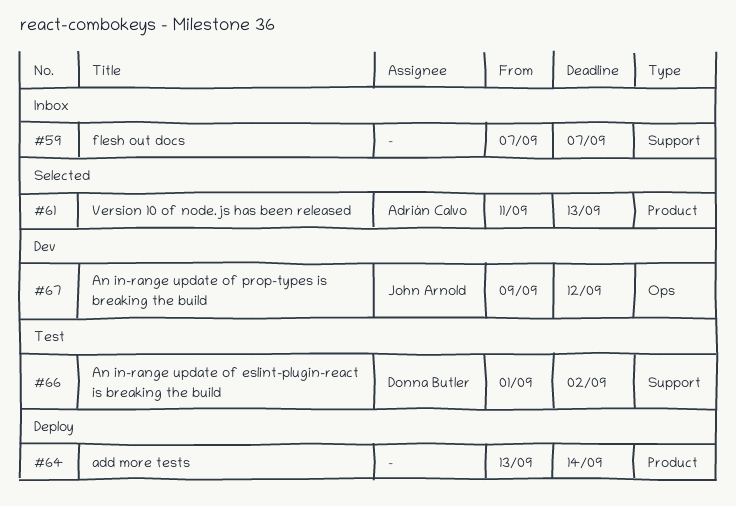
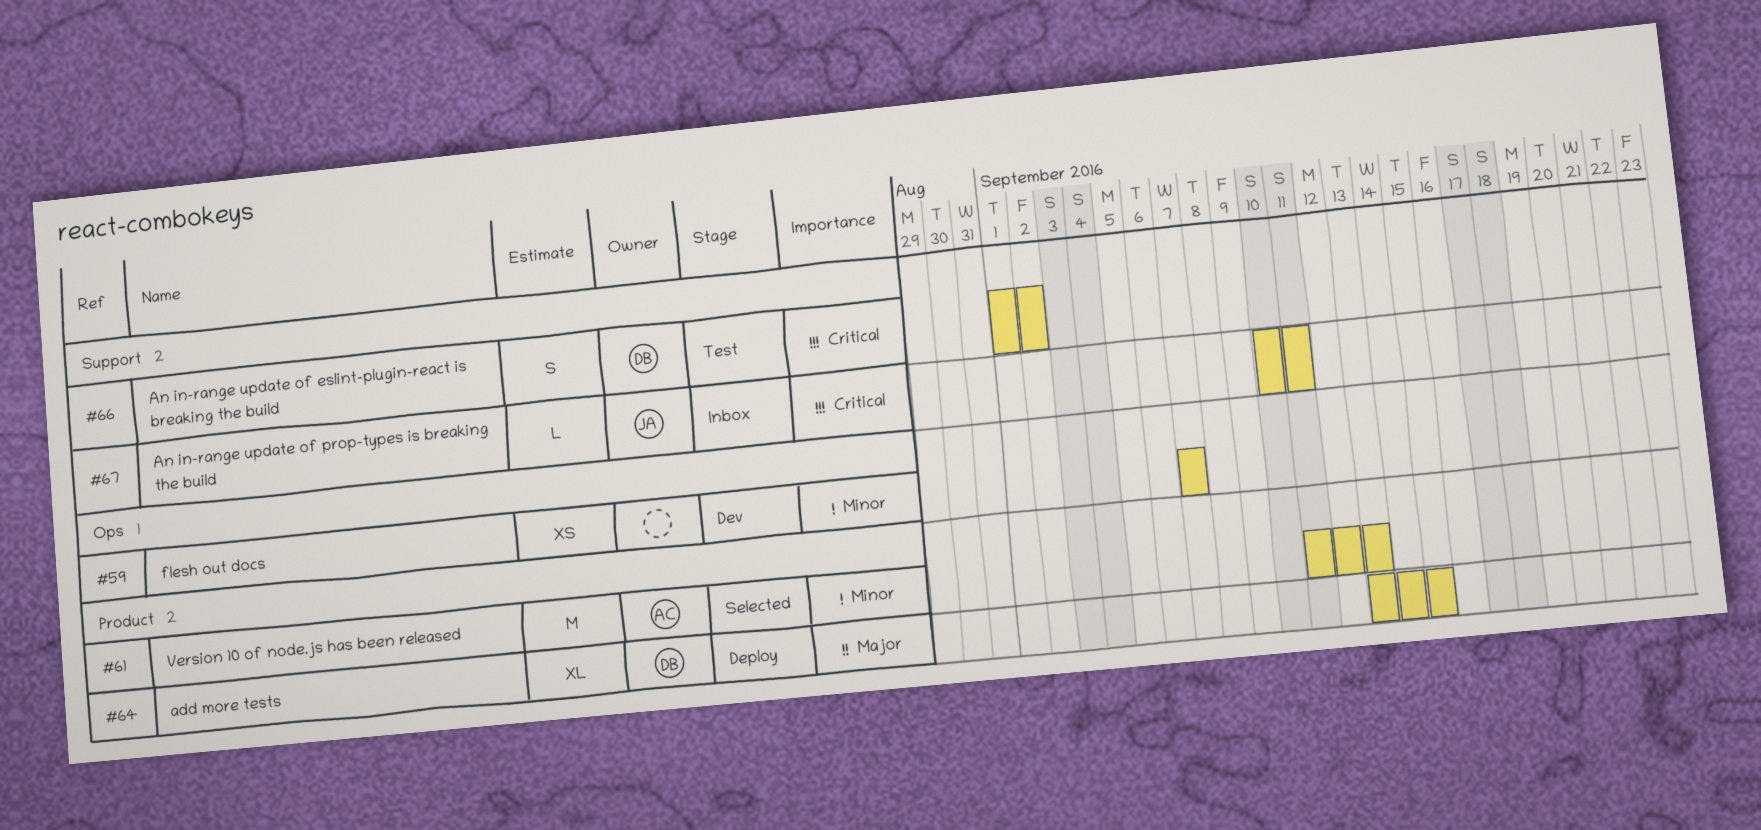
#59, status: Inbox -> Dev
#59, label: Support -> Ops
#64, owner: none -> Donna Butler
#64, due: Sep 14 -> Sep 15
#67, status: Dev -> Inbox
#67, label: Ops -> Support
#67, start: Sep 9 -> Sep 10
#67, due: Sep 12 -> Sep 11

